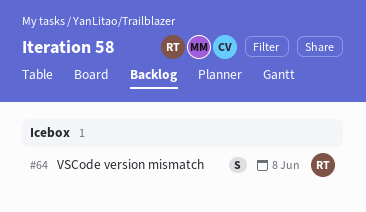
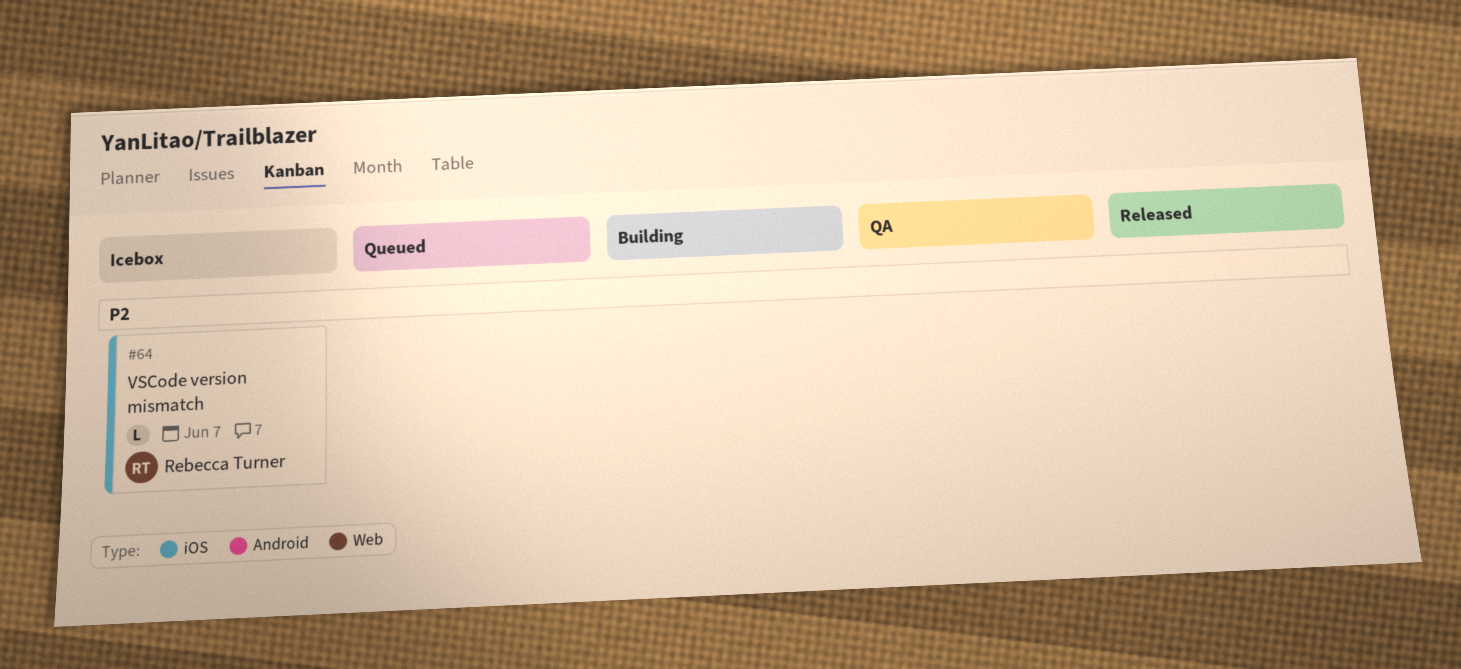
#64, estimate: S -> L
#64, due: Jun 8 -> Jun 7

